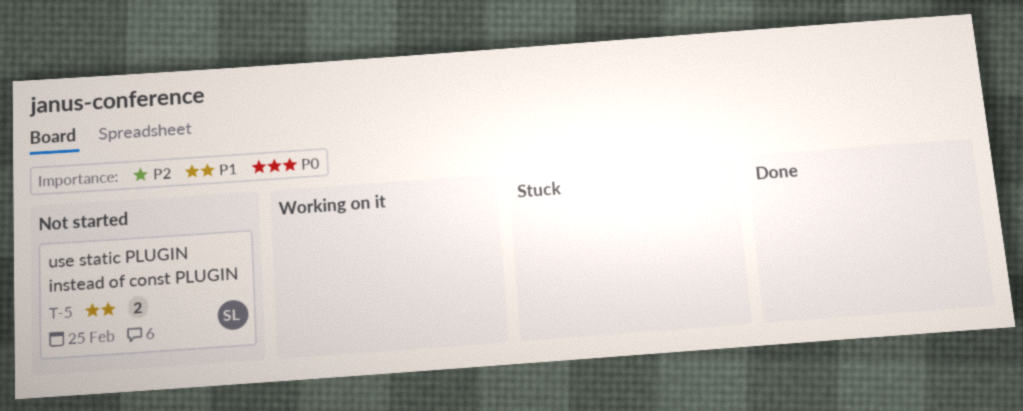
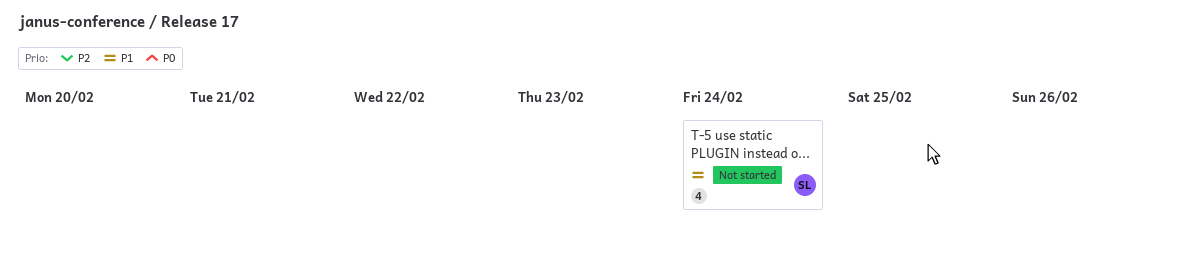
T-5, estimate: 2 -> 4
T-5, due: Feb 25 -> Feb 24

